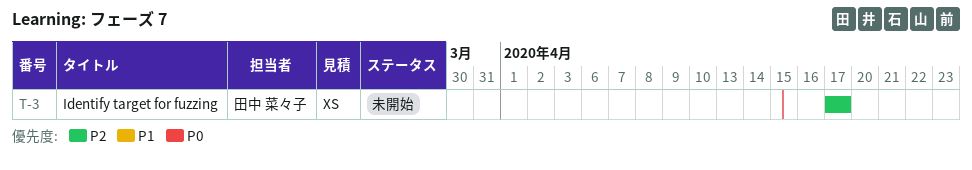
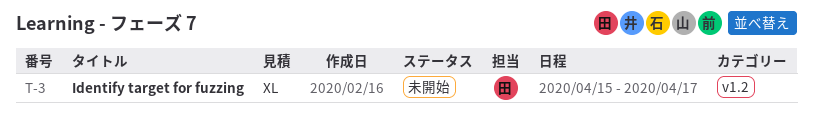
T-3, estimate: XS -> XL
T-3, start: Apr 17 -> Apr 15

